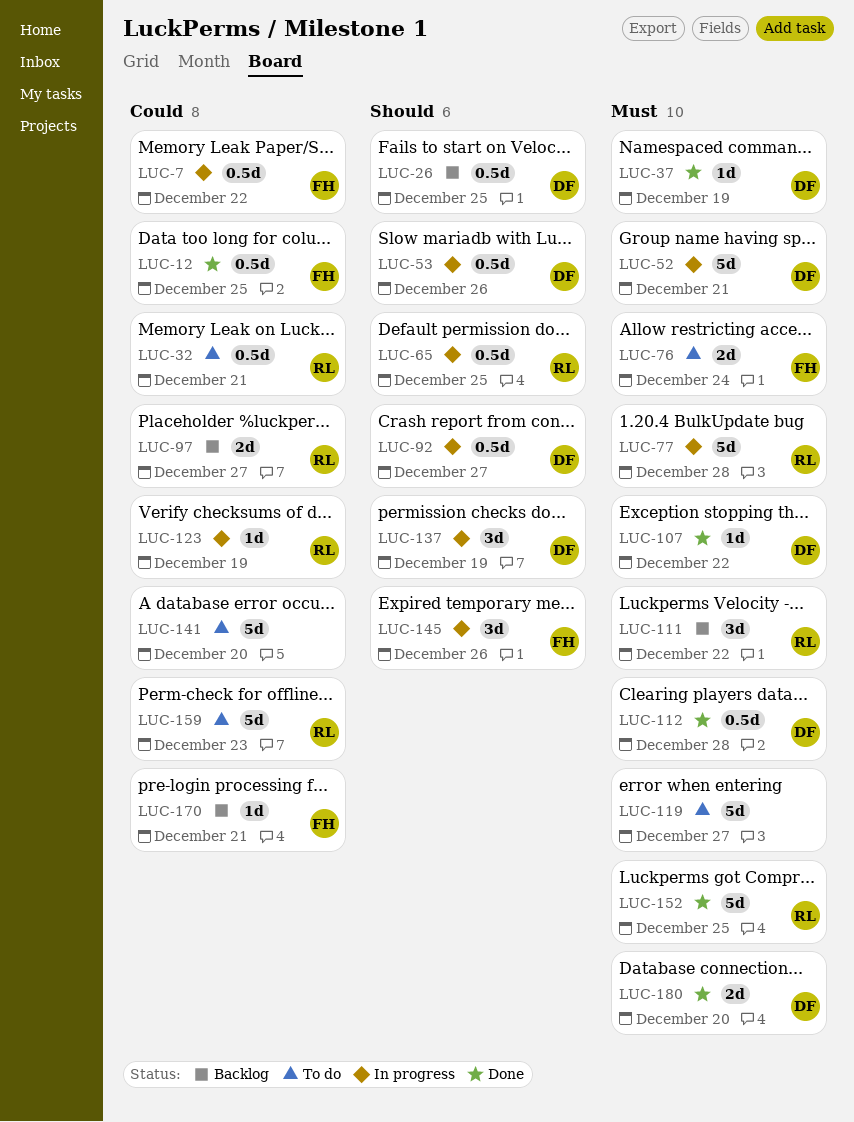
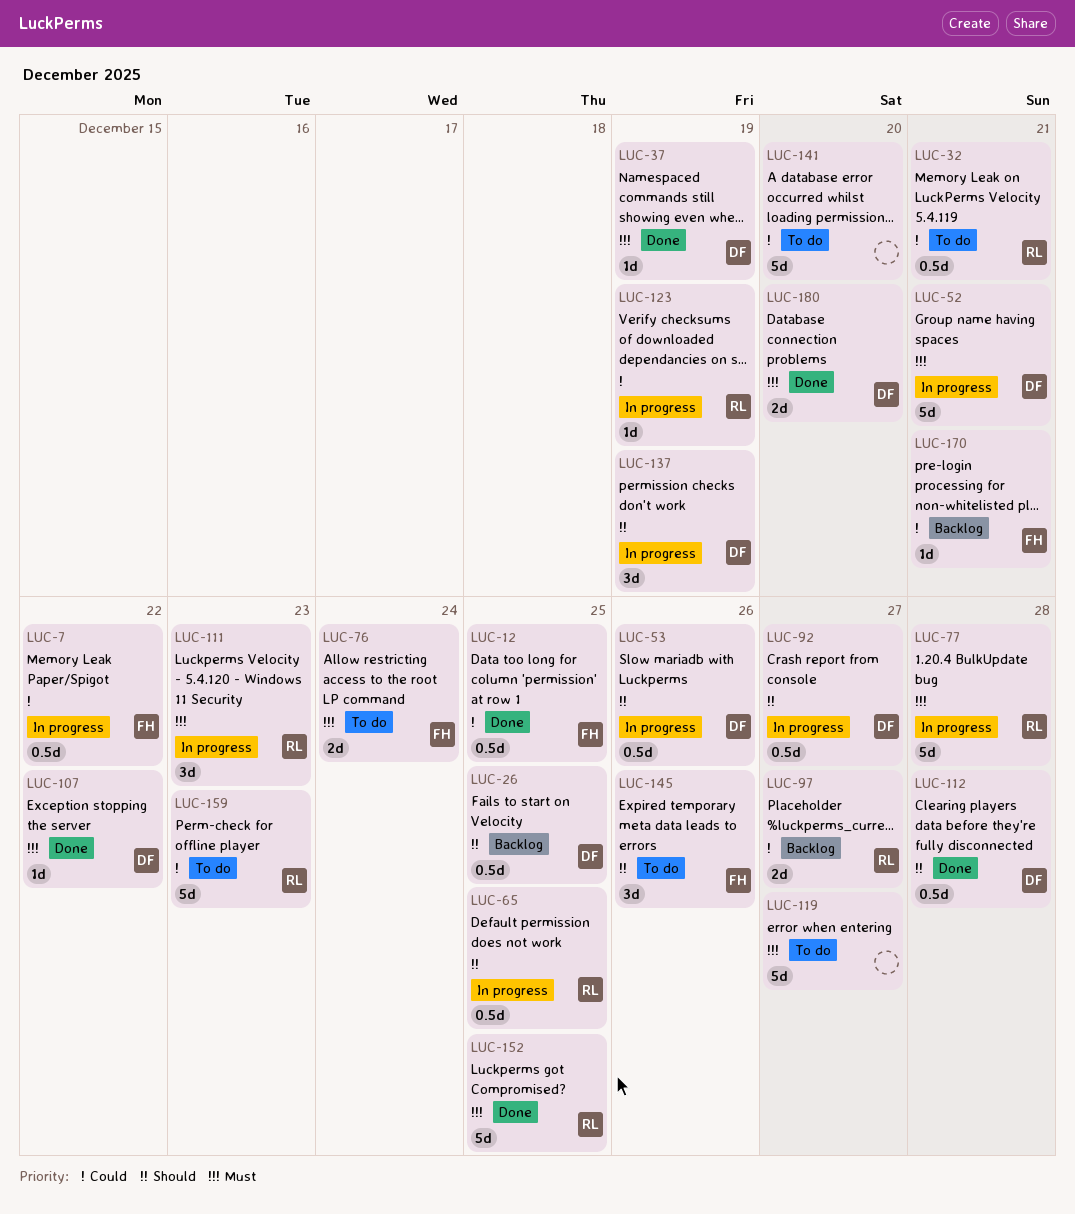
LUC-111, status: Backlog -> In progress
LUC-111, due: Dec 22 -> Dec 23
LUC-112, priority: Must -> Should
LUC-145, status: In progress -> To do

